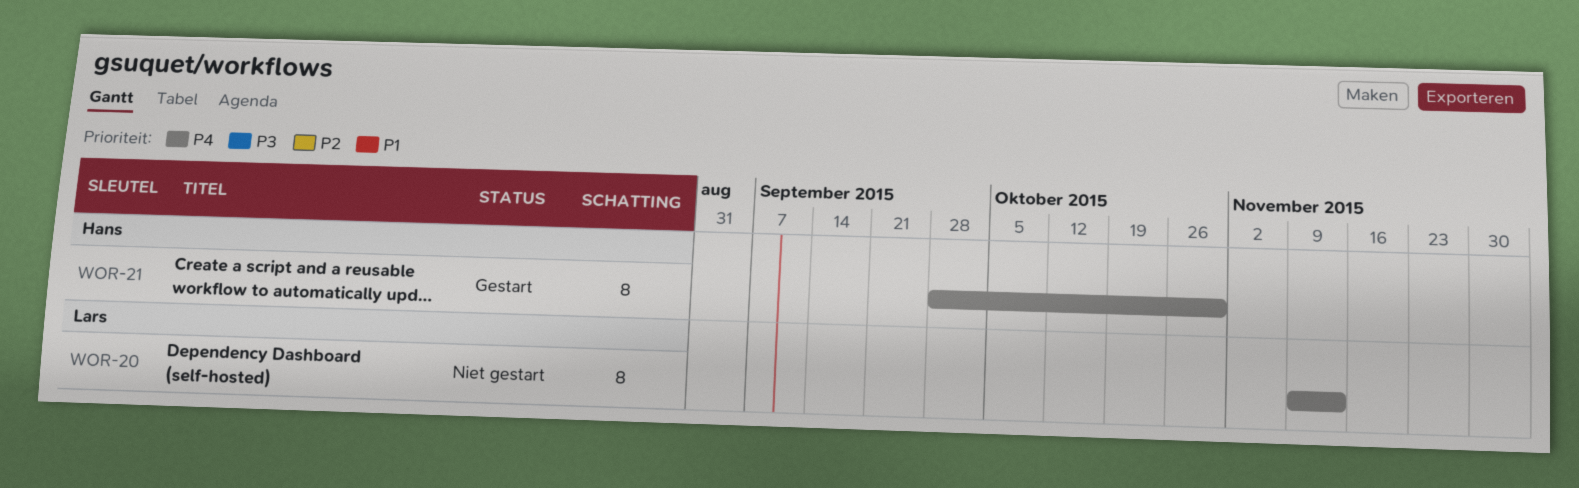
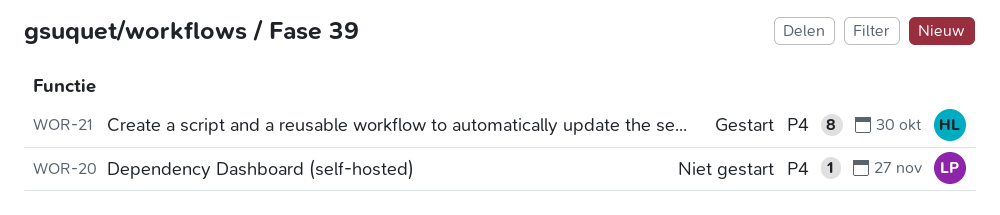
WOR-20, estimate: 8 -> 1
WOR-20, due: Nov 13 -> Nov 27

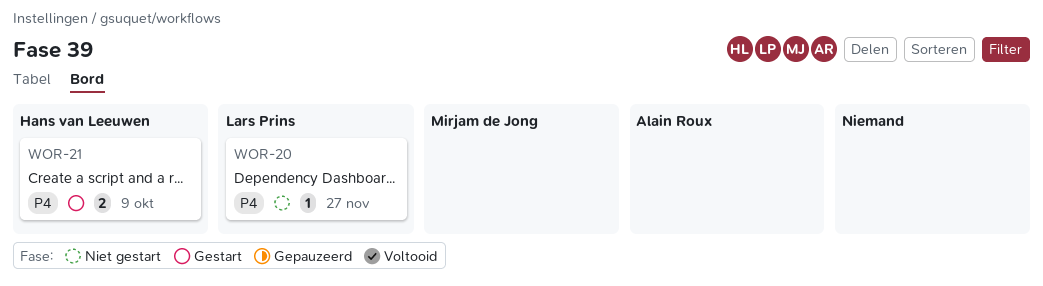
WOR-21, estimate: 8 -> 2
WOR-21, due: Oct 30 -> Oct 9

